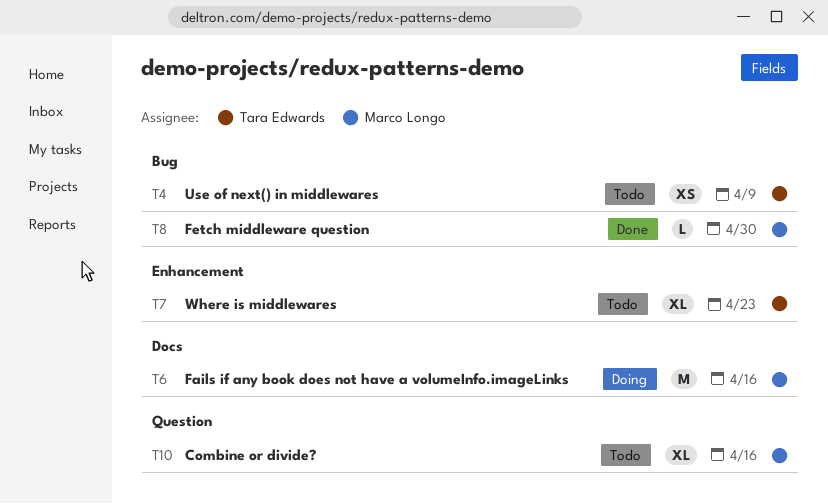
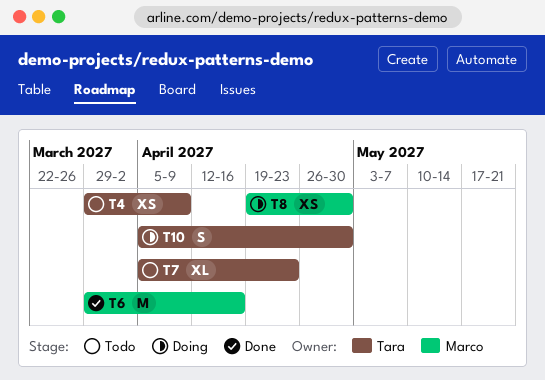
T6, status: Doing -> Done
T8, status: Done -> Doing
T8, estimate: L -> XS
T10, status: Todo -> Doing
T10, owner: Marco Longo -> Tara Edwards
T10, estimate: XL -> S
T10, due: Apr 16 -> Apr 30

